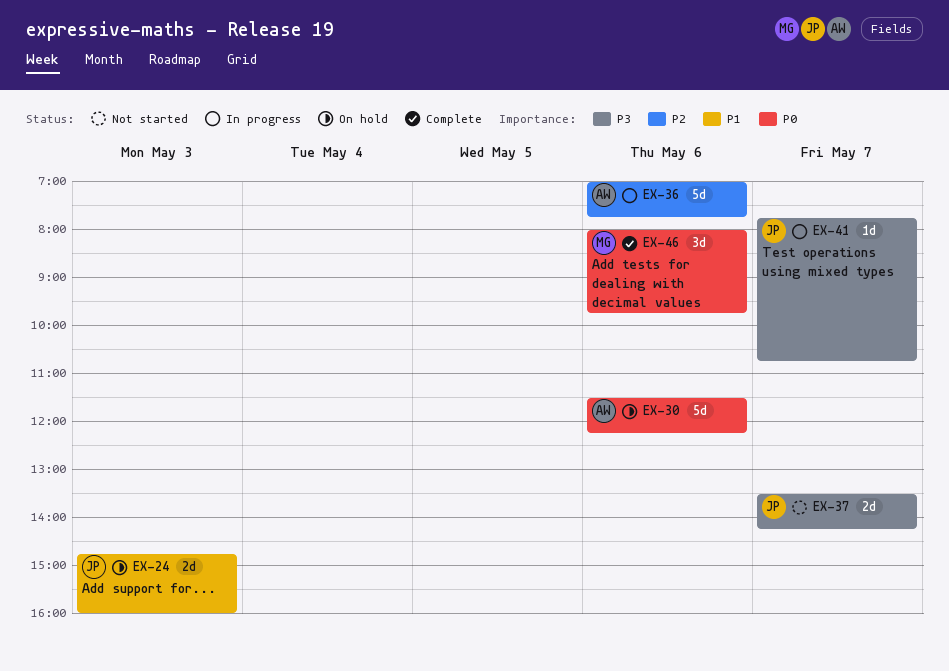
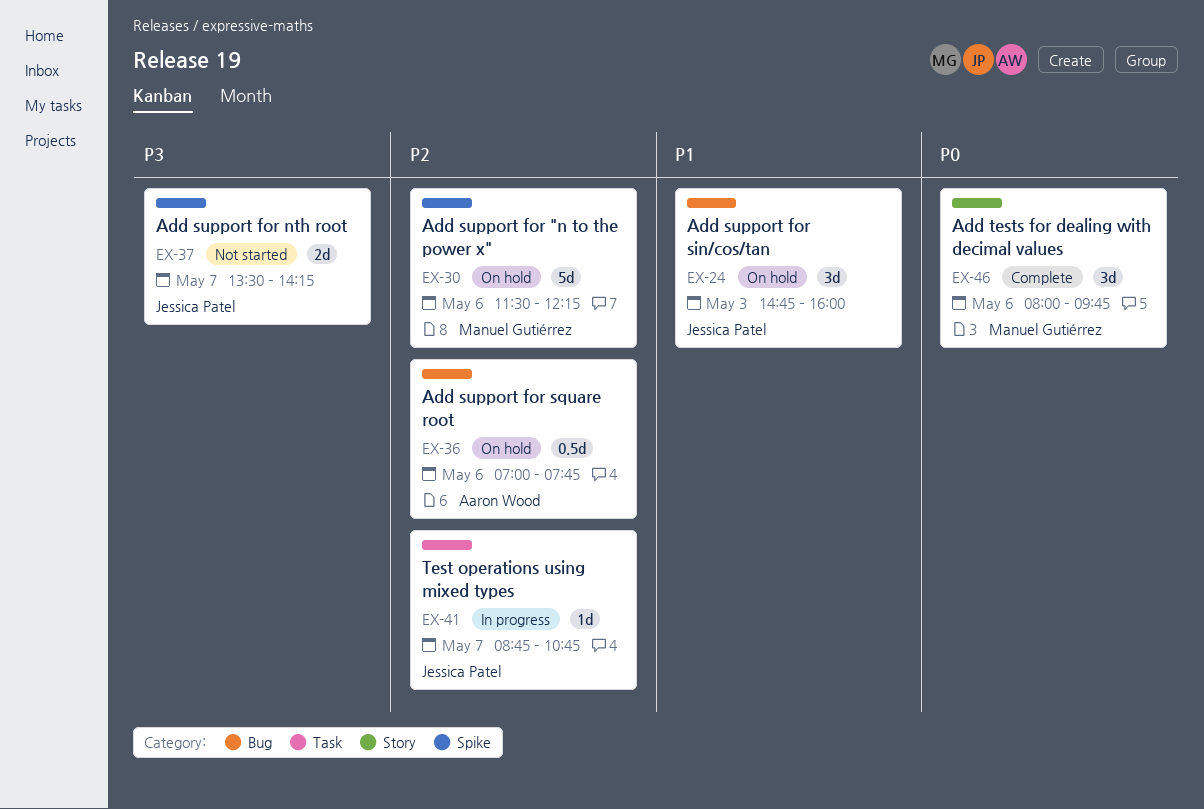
EX-24, estimate: 2d -> 3d
EX-30, owner: Aaron Wood -> Manuel Gutiérrez
EX-30, priority: P0 -> P2
EX-36, status: In progress -> On hold
EX-36, estimate: 5d -> 0.5d
EX-41, priority: P3 -> P2
EX-41, begins: 07:45 -> 08:45

